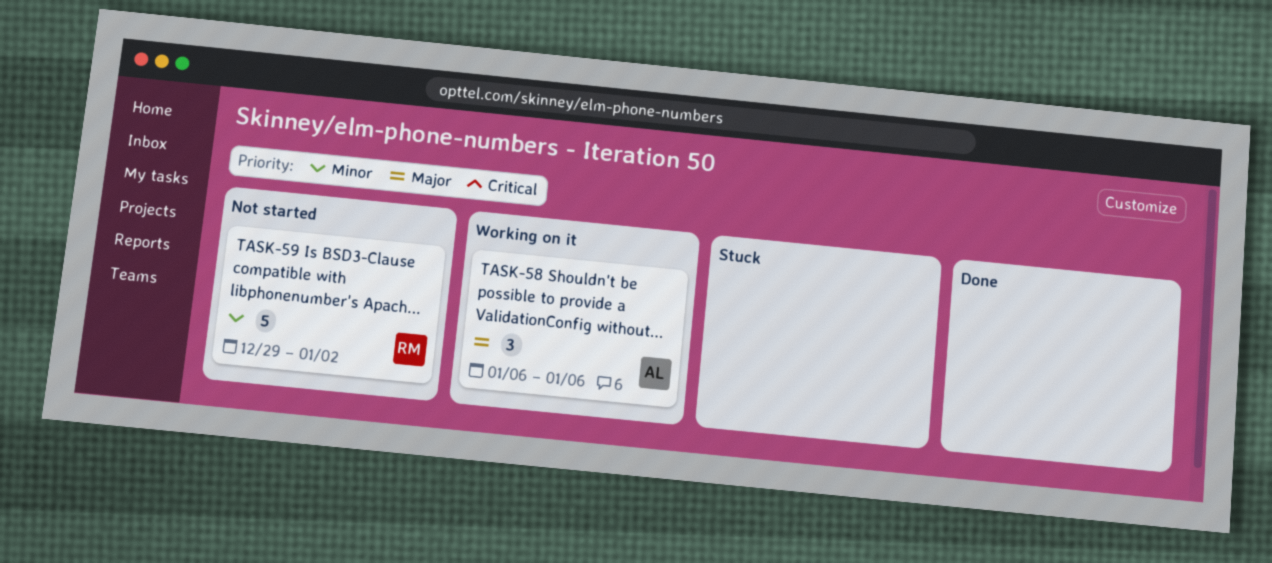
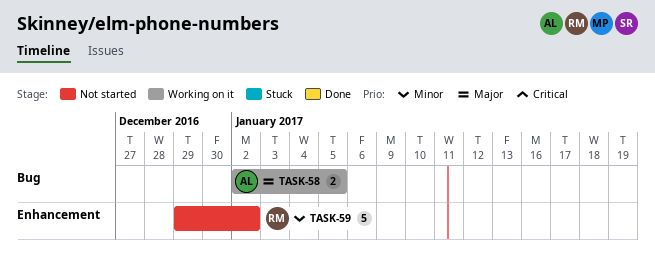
TASK-58, estimate: 3 -> 2
TASK-58, start: Jan 6 -> Jan 2
TASK-58, due: Jan 6 -> Jan 5

